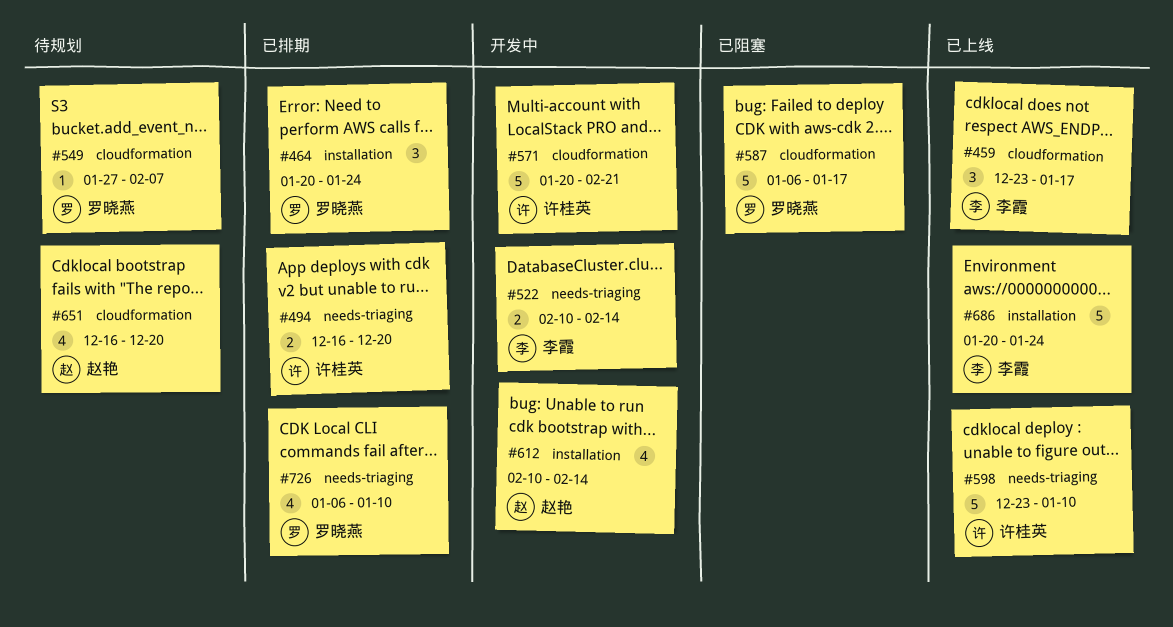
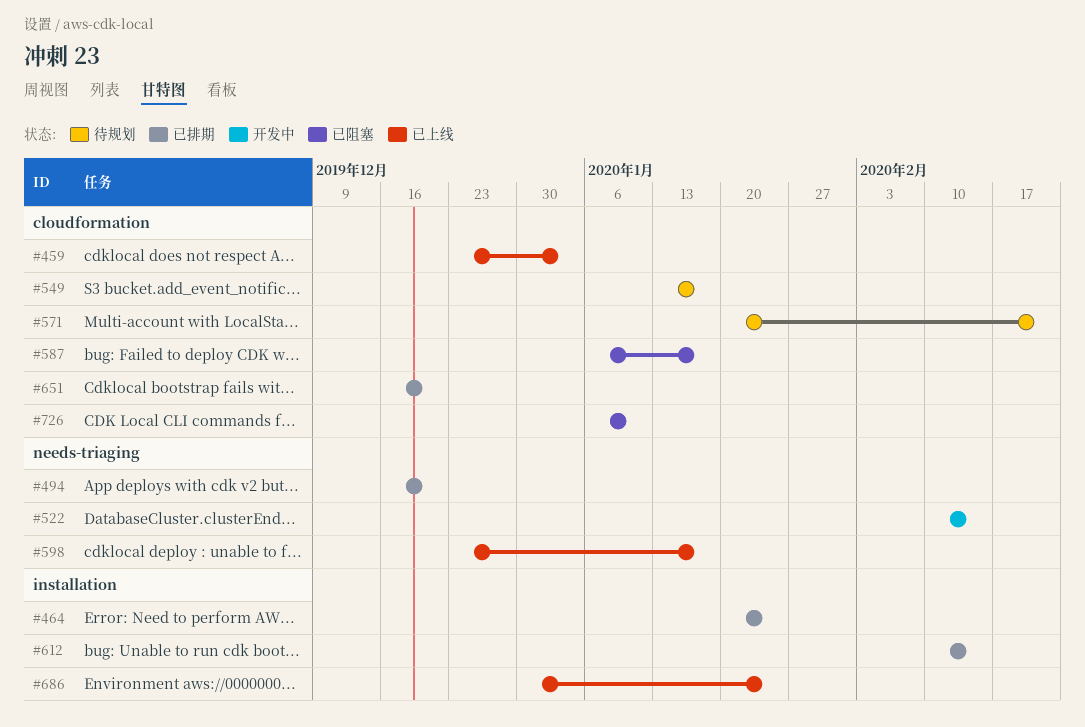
#459, due: Jan 17 -> Jan 3
#549, start: Jan 27 -> Jan 13
#549, due: Feb 7 -> Jan 17
#571, status: 开发中 -> 待规划
#598, due: Jan 10 -> Jan 17
#612, status: 开发中 -> 已排期
#651, status: 待规划 -> 已排期
#686, start: Jan 20 -> Dec 30
#726, status: 已排期 -> 已阻塞
#726, label: needs-triaging -> cloudformation

